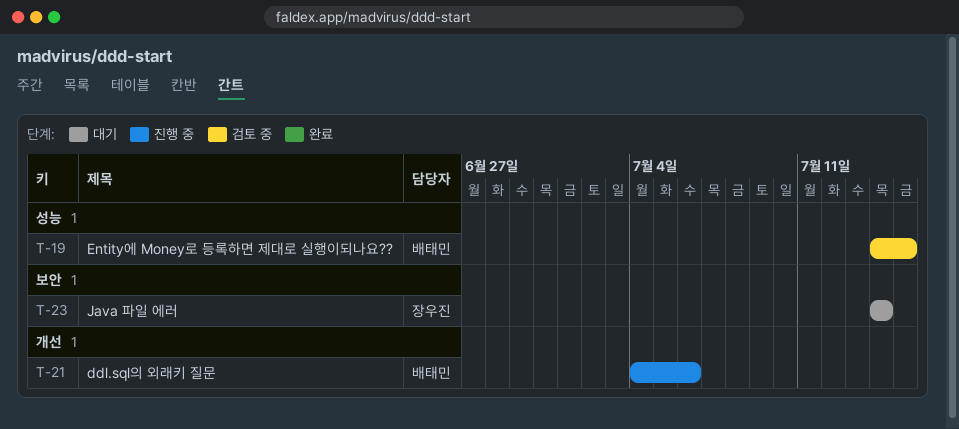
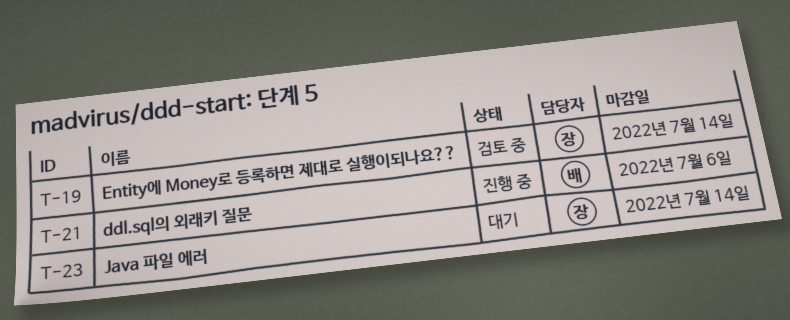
T-19, owner: 배태민 -> 장우진
T-19, due: Jul 15 -> Jul 14

